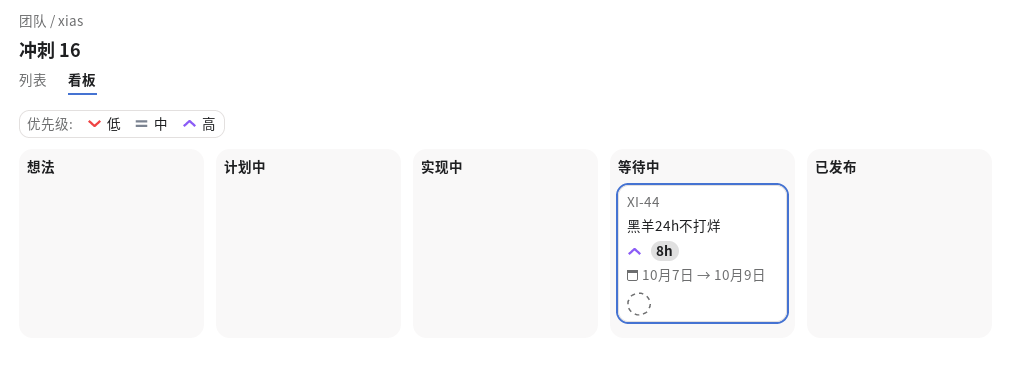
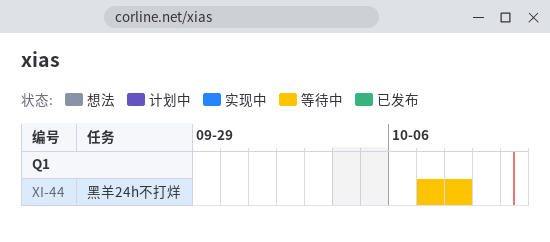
XI-44, due: Oct 9 -> Oct 8

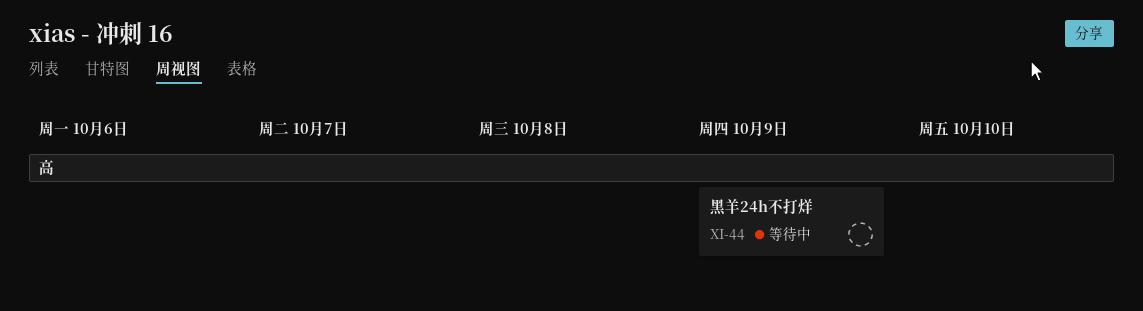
XI-44, due: Oct 8 -> Oct 9

